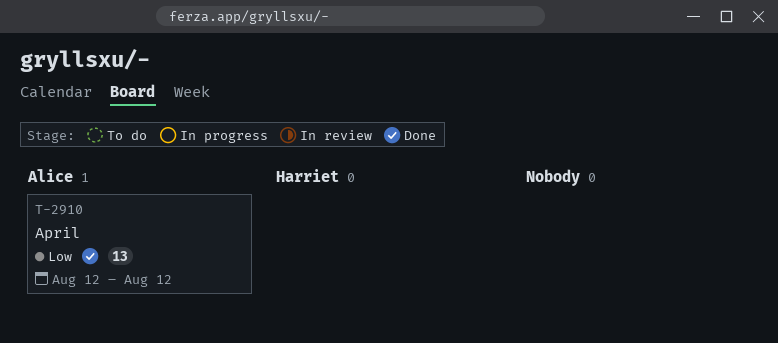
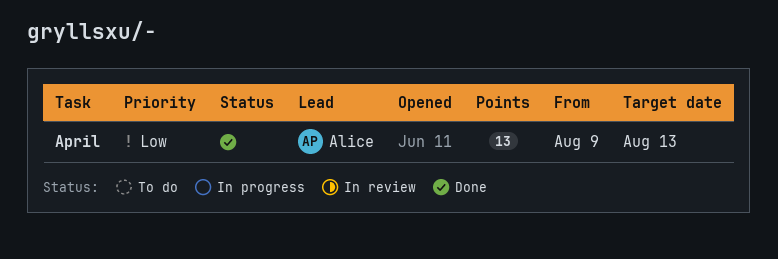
April, start: Aug 12 -> Aug 9
April, due: Aug 12 -> Aug 13

